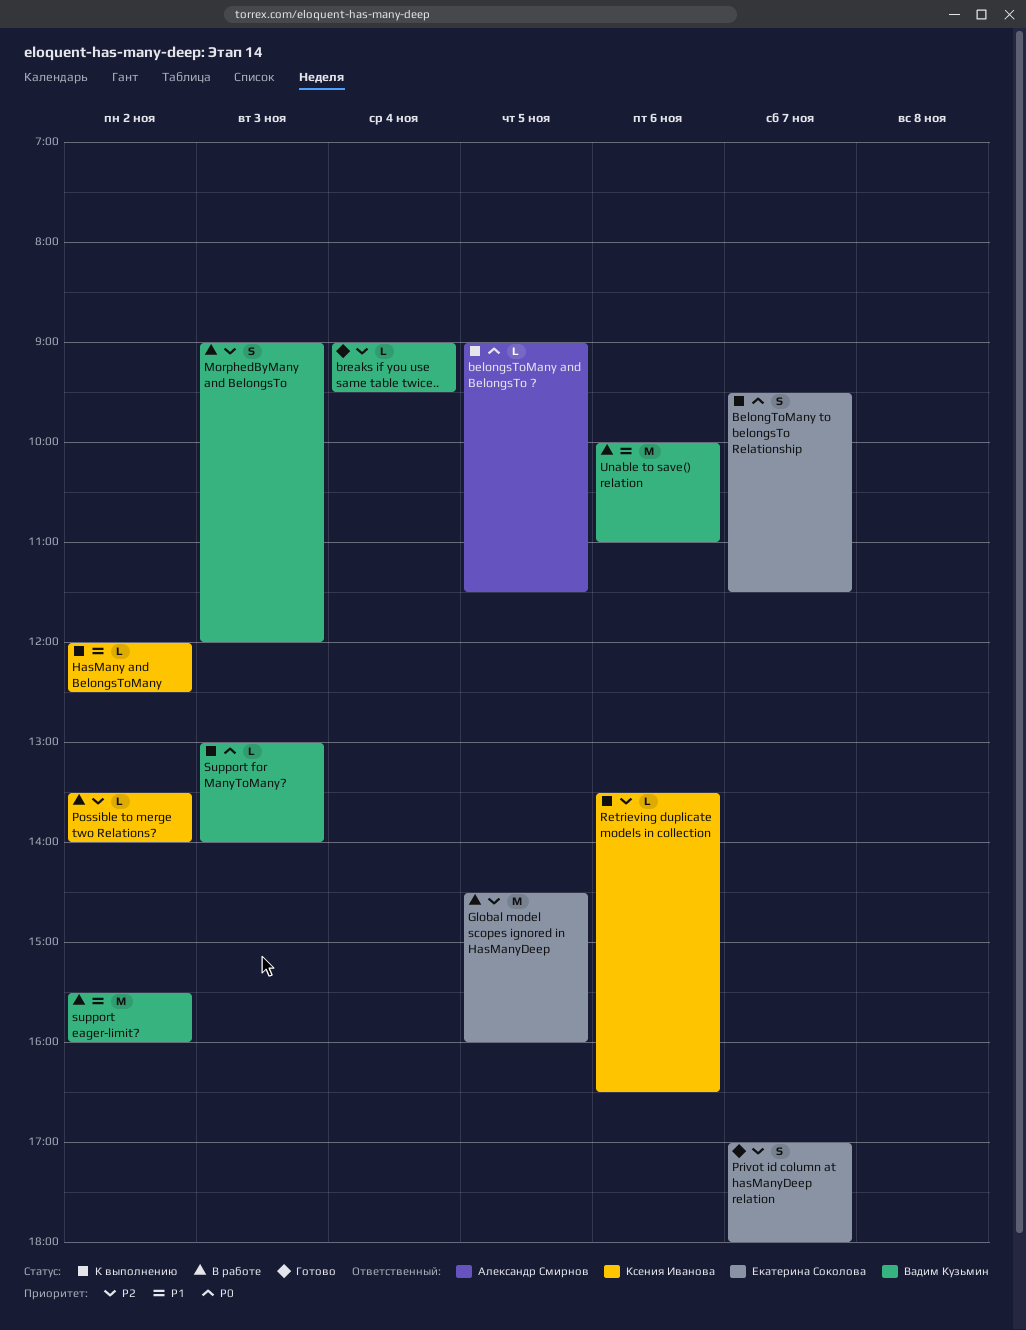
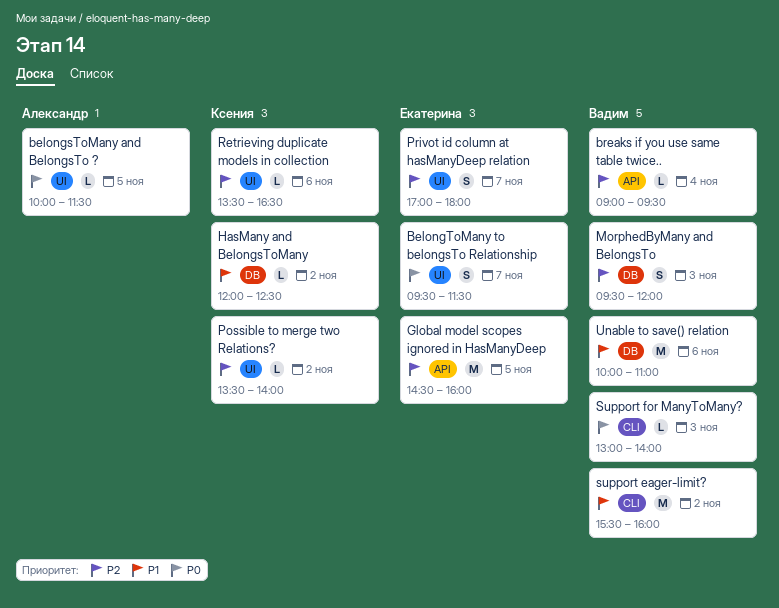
belongsToMany and BelongsTo ?, begins: 09:00 -> 10:00
MorphedByMany and BelongsTo, begins: 09:00 -> 09:30

